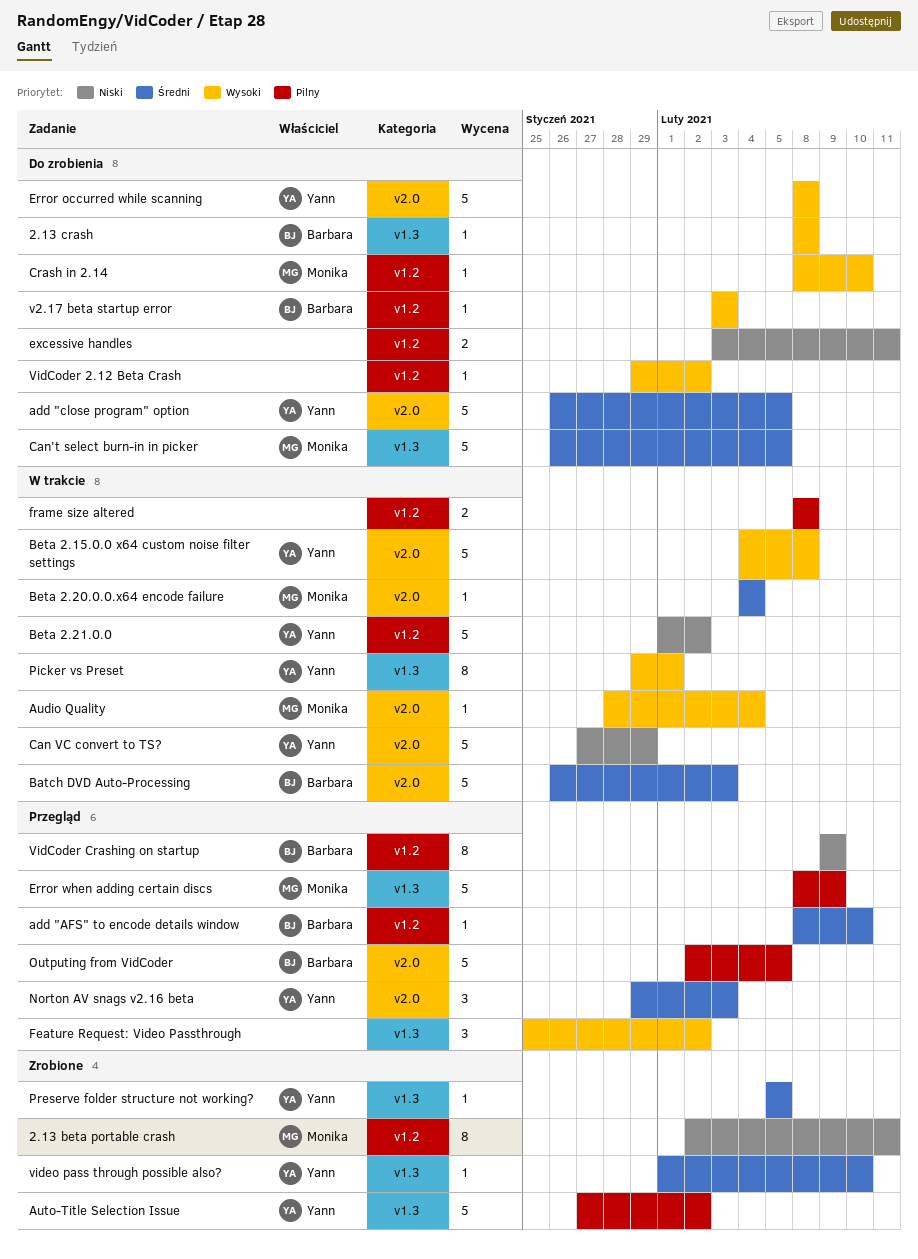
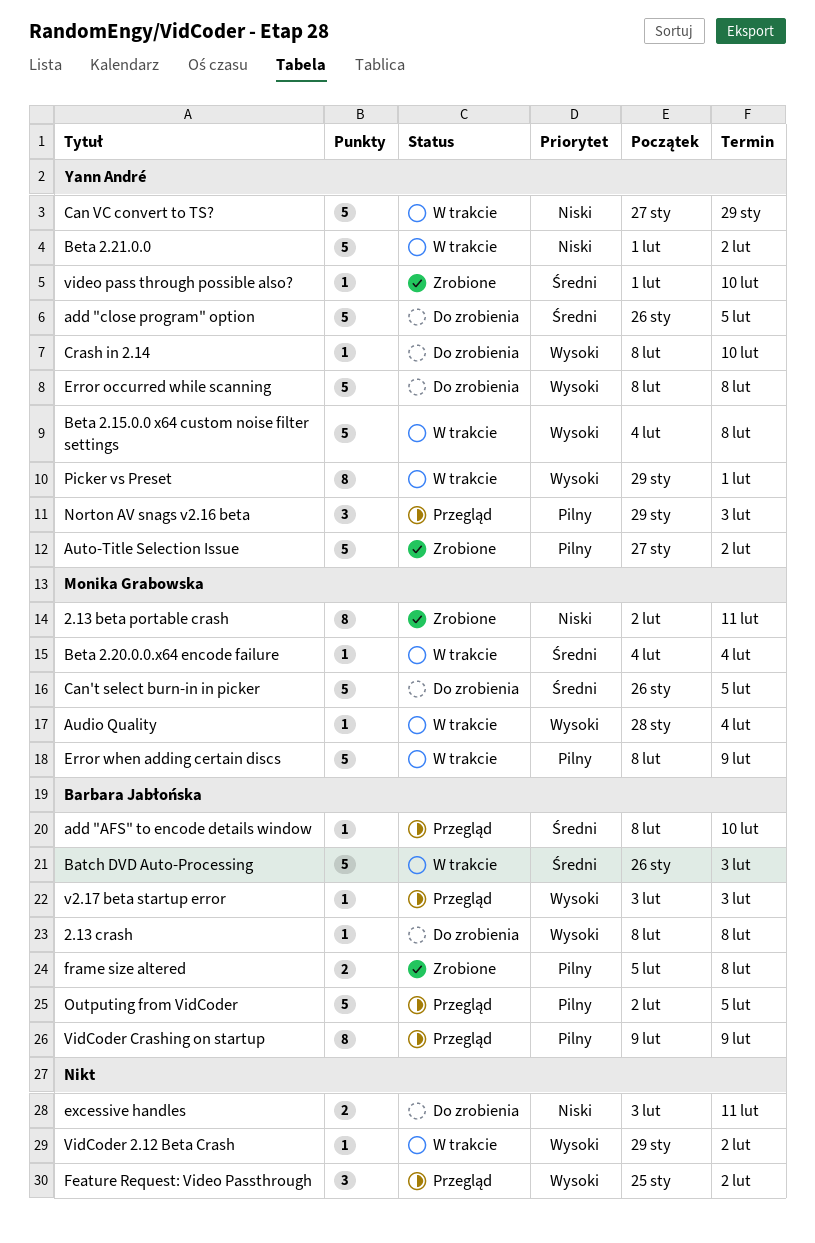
Crash in 2.14, owner: Monika Grabowska -> Yann André
Error when adding certain discs, status: Przegląd -> W trakcie
frame size altered, status: W trakcie -> Zrobione
frame size altered, owner: none -> Barbara Jabłońska
frame size altered, start: Feb 8 -> Feb 5
Norton AV snags v2.16 beta, priority: Średni -> Pilny
Preserve folder structure not working?: present -> none
v2.17 beta startup error, status: Do zrobienia -> Przegląd
VidCoder 2.12 Beta Crash, status: Do zrobienia -> W trakcie
VidCoder Crashing on startup, priority: Niski -> Pilny

